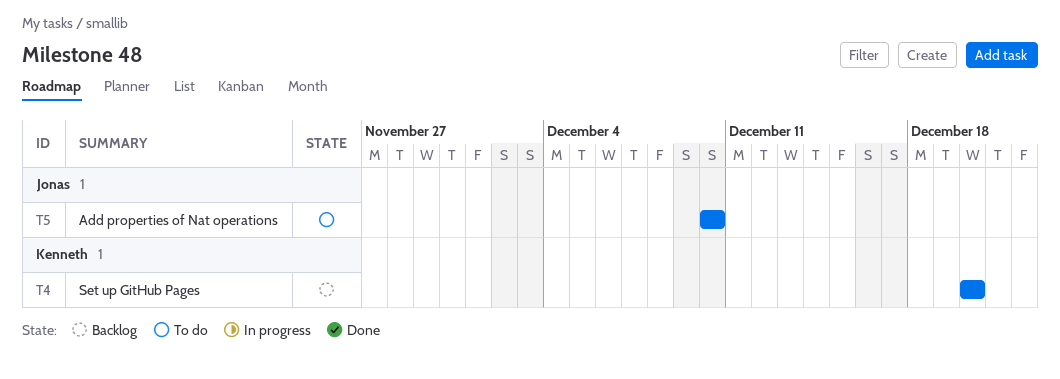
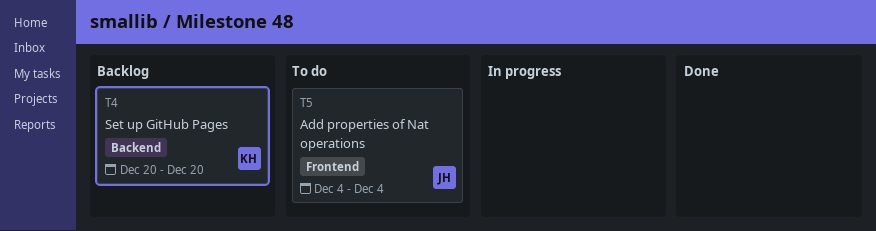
T5, start: Dec 10 -> Dec 4
T5, due: Dec 10 -> Dec 4

